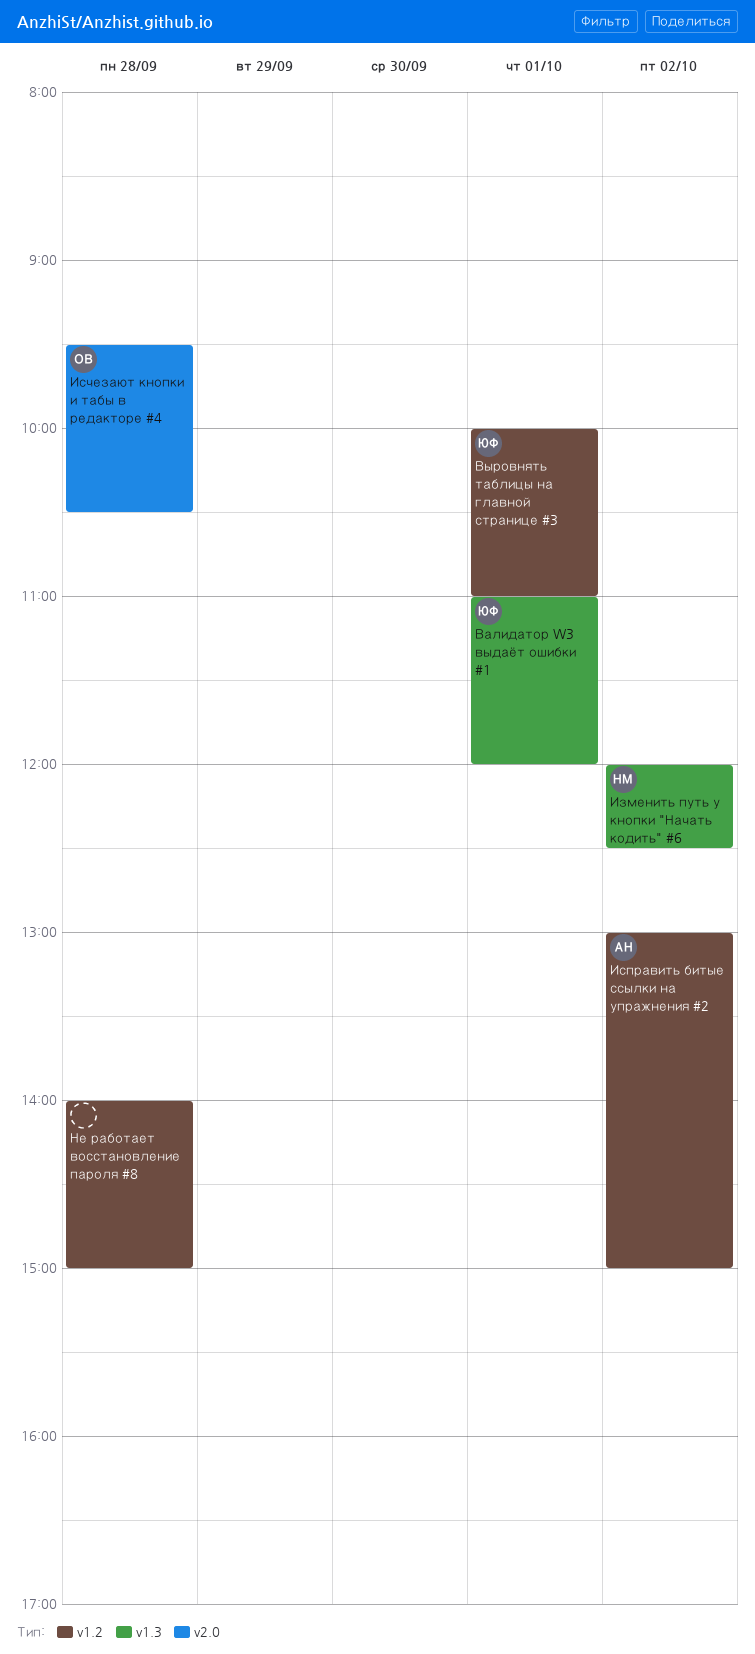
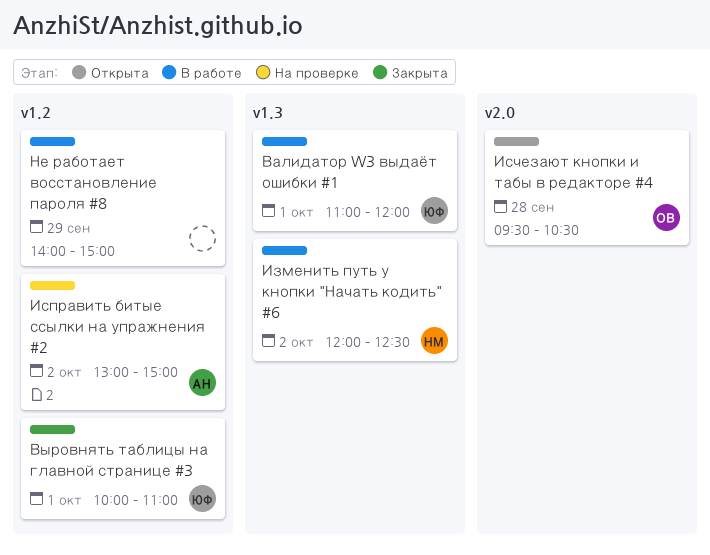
Не работает восстановление пароля #8, day: Sep 28 -> Sep 29

